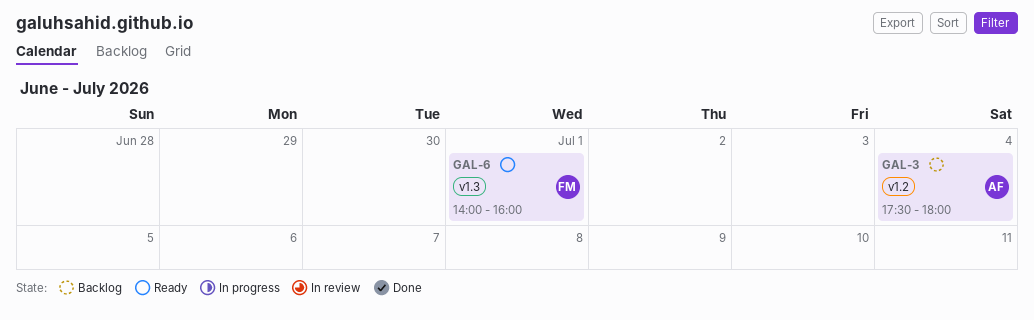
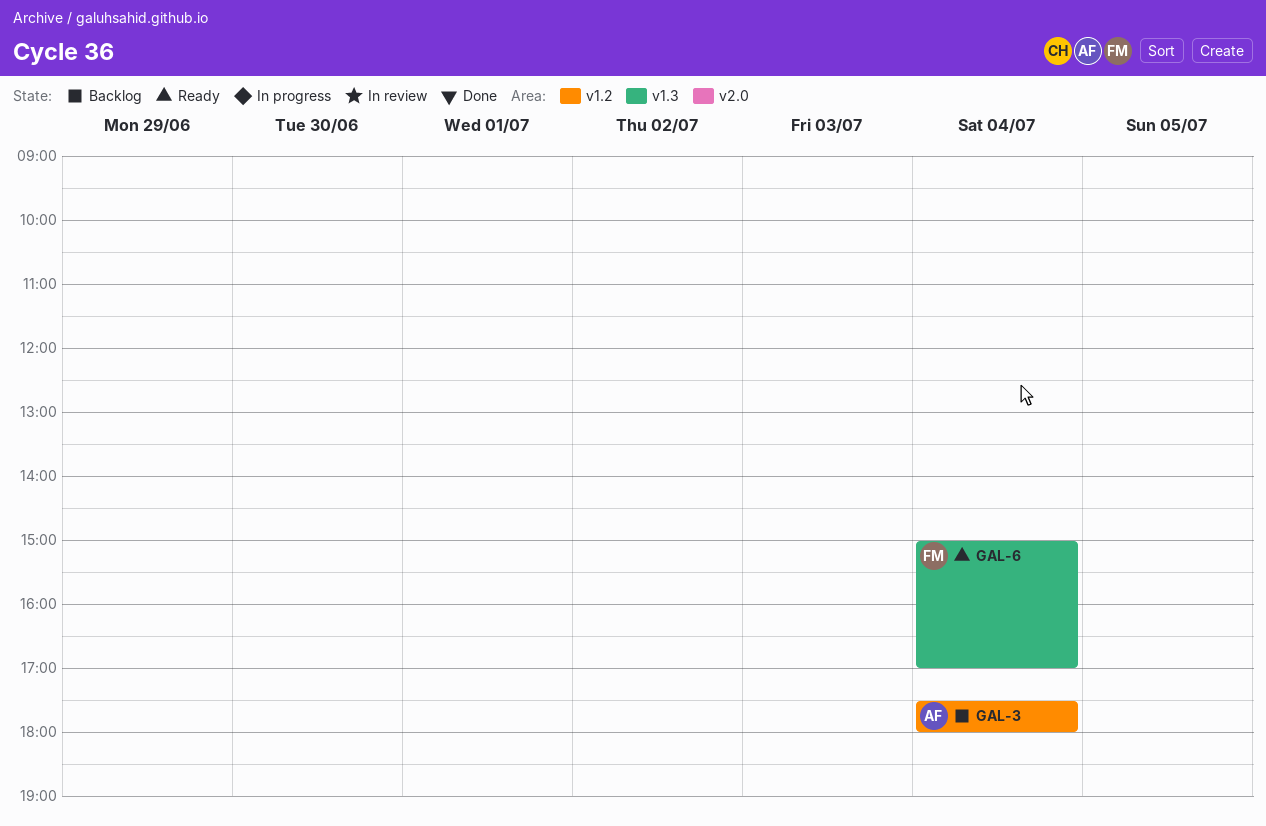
GAL-6, day: Jul 1 -> Jul 4
GAL-6, begins: 14:00 -> 15:00
GAL-6, ends: 16:00 -> 17:00

